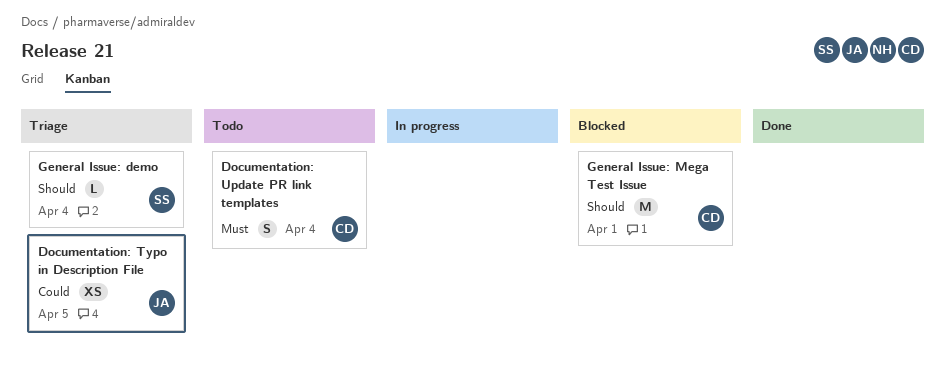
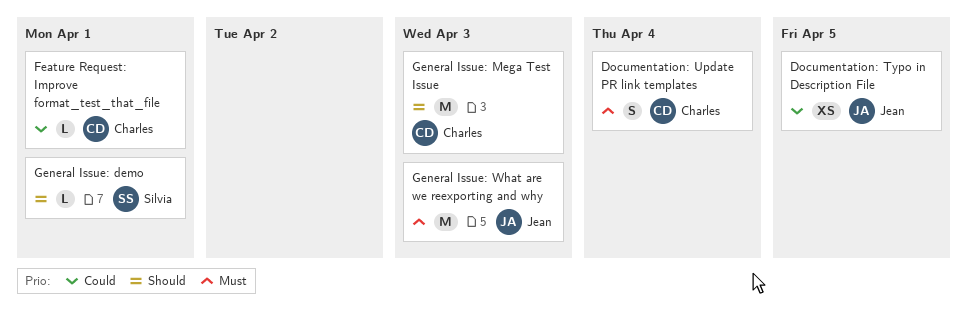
Feature Request: Improve format_test_that_file: none -> present
General Issue: demo, due: Apr 4 -> Apr 1
General Issue: Mega Test Issue, due: Apr 1 -> Apr 3
General Issue: What are we reexporting and why: none -> present

